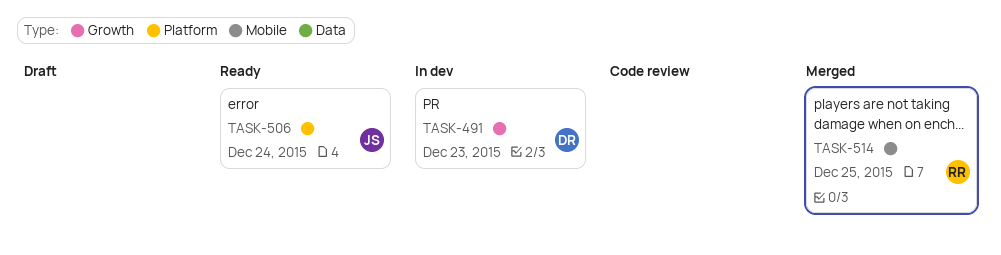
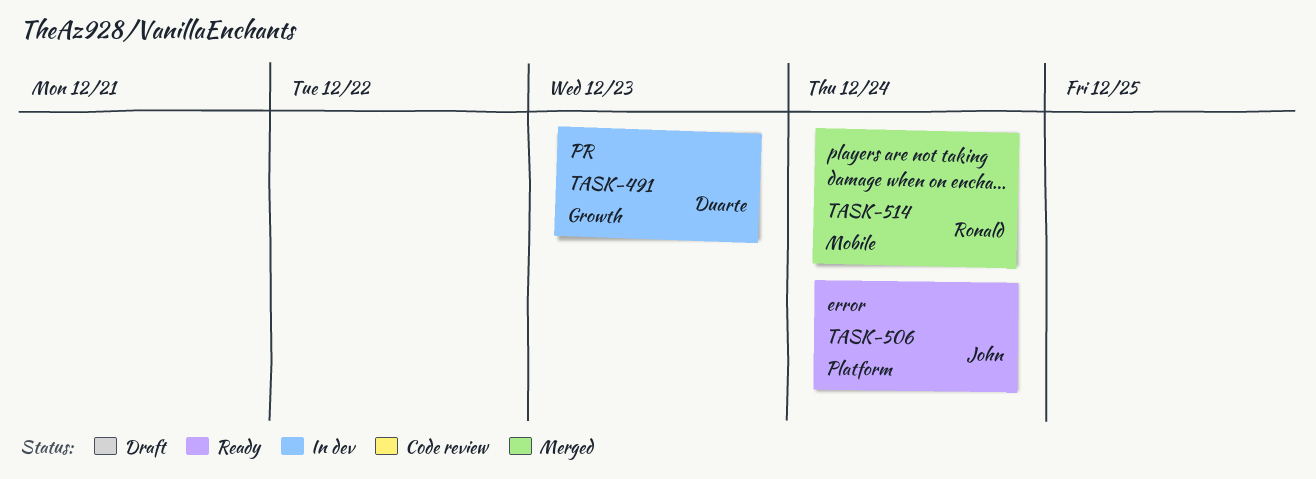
TASK-514, due: Dec 25 -> Dec 24

